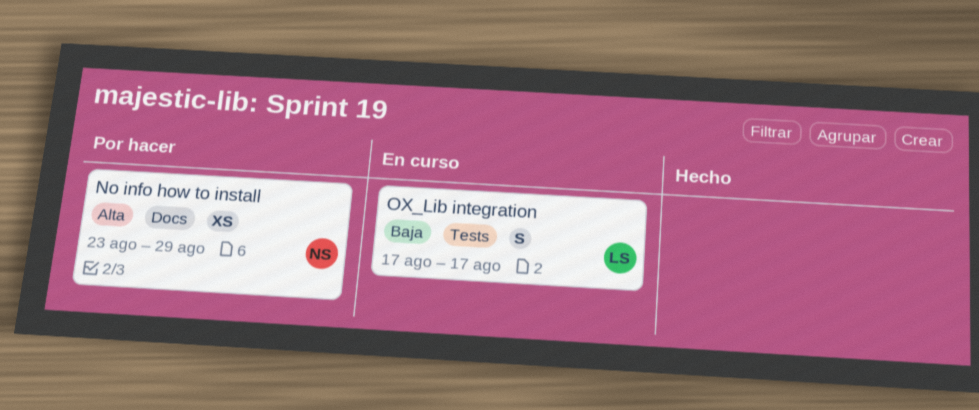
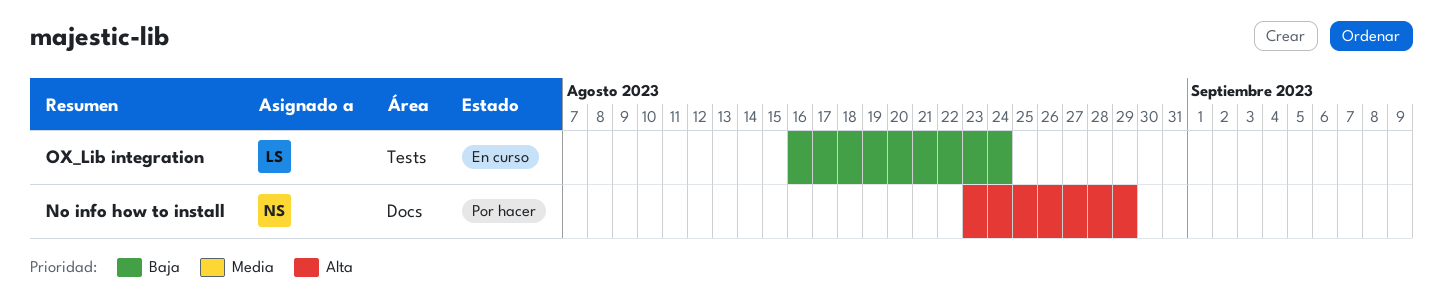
OX_Lib integration, start: Aug 17 -> Aug 16
OX_Lib integration, due: Aug 17 -> Aug 24

